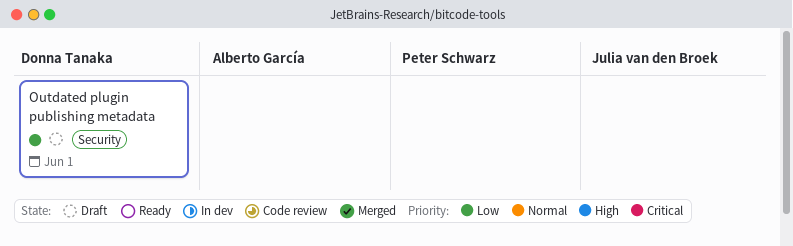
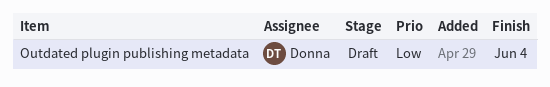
Outdated plugin publishing metadata, due: Jun 1 -> Jun 4

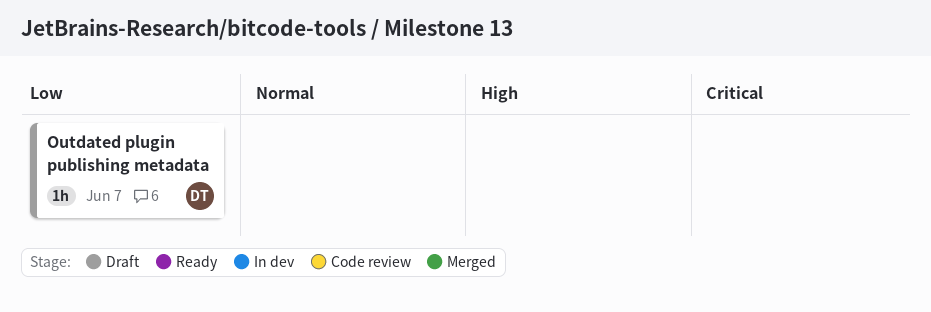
Outdated plugin publishing metadata, due: Jun 4 -> Jun 7

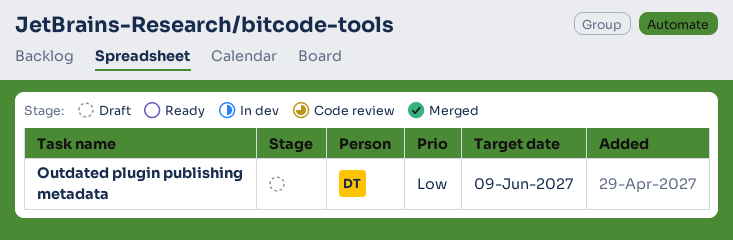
Outdated plugin publishing metadata, due: Jun 7 -> Jun 9

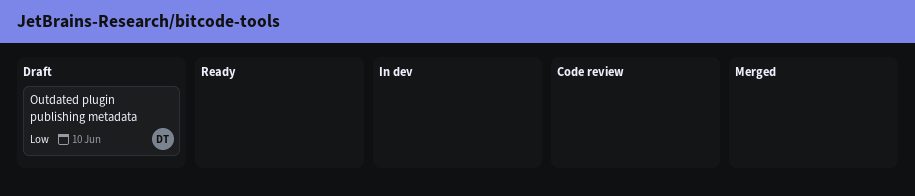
Outdated plugin publishing metadata, due: Jun 9 -> Jun 10

